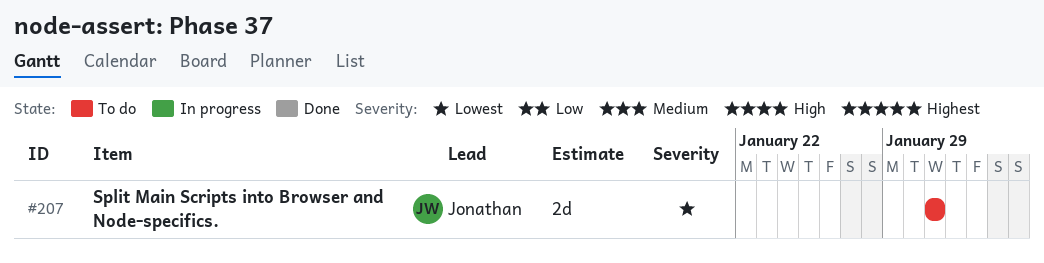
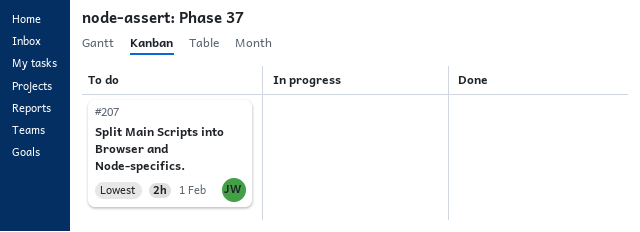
#207, estimate: 2d -> 2h
#207, due: Jan 31 -> Feb 1

